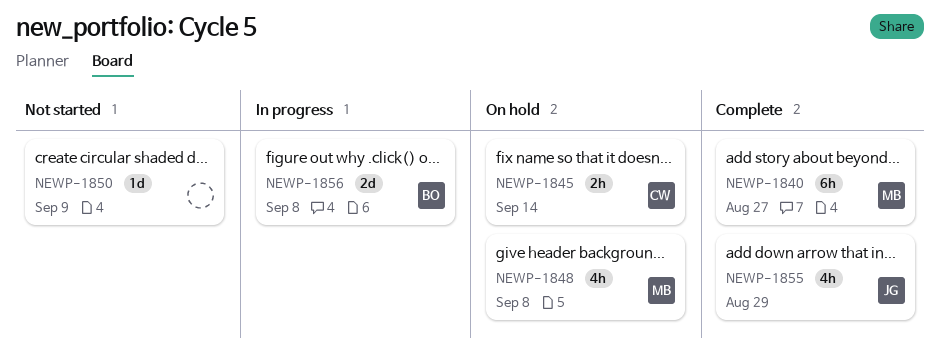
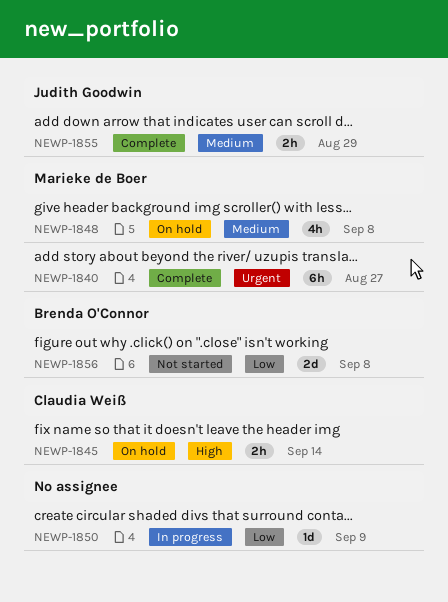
NEWP-1850, status: Not started -> In progress
NEWP-1855, estimate: 4h -> 2h
NEWP-1856, status: In progress -> Not started

